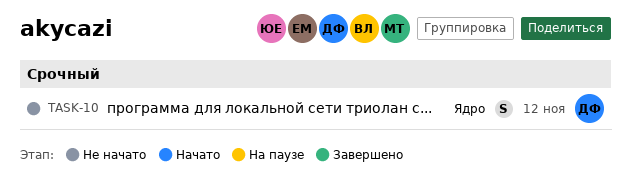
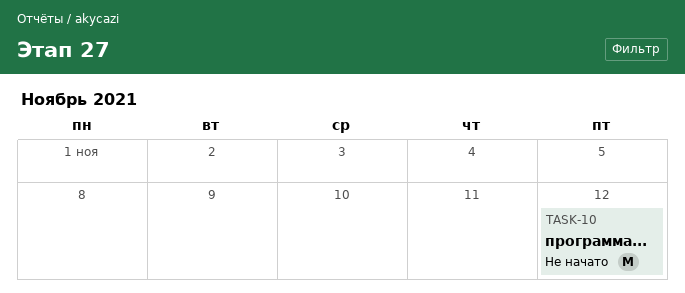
TASK-10, estimate: S -> M

